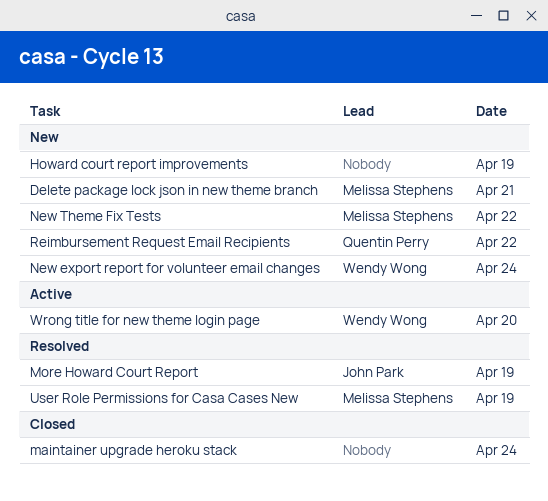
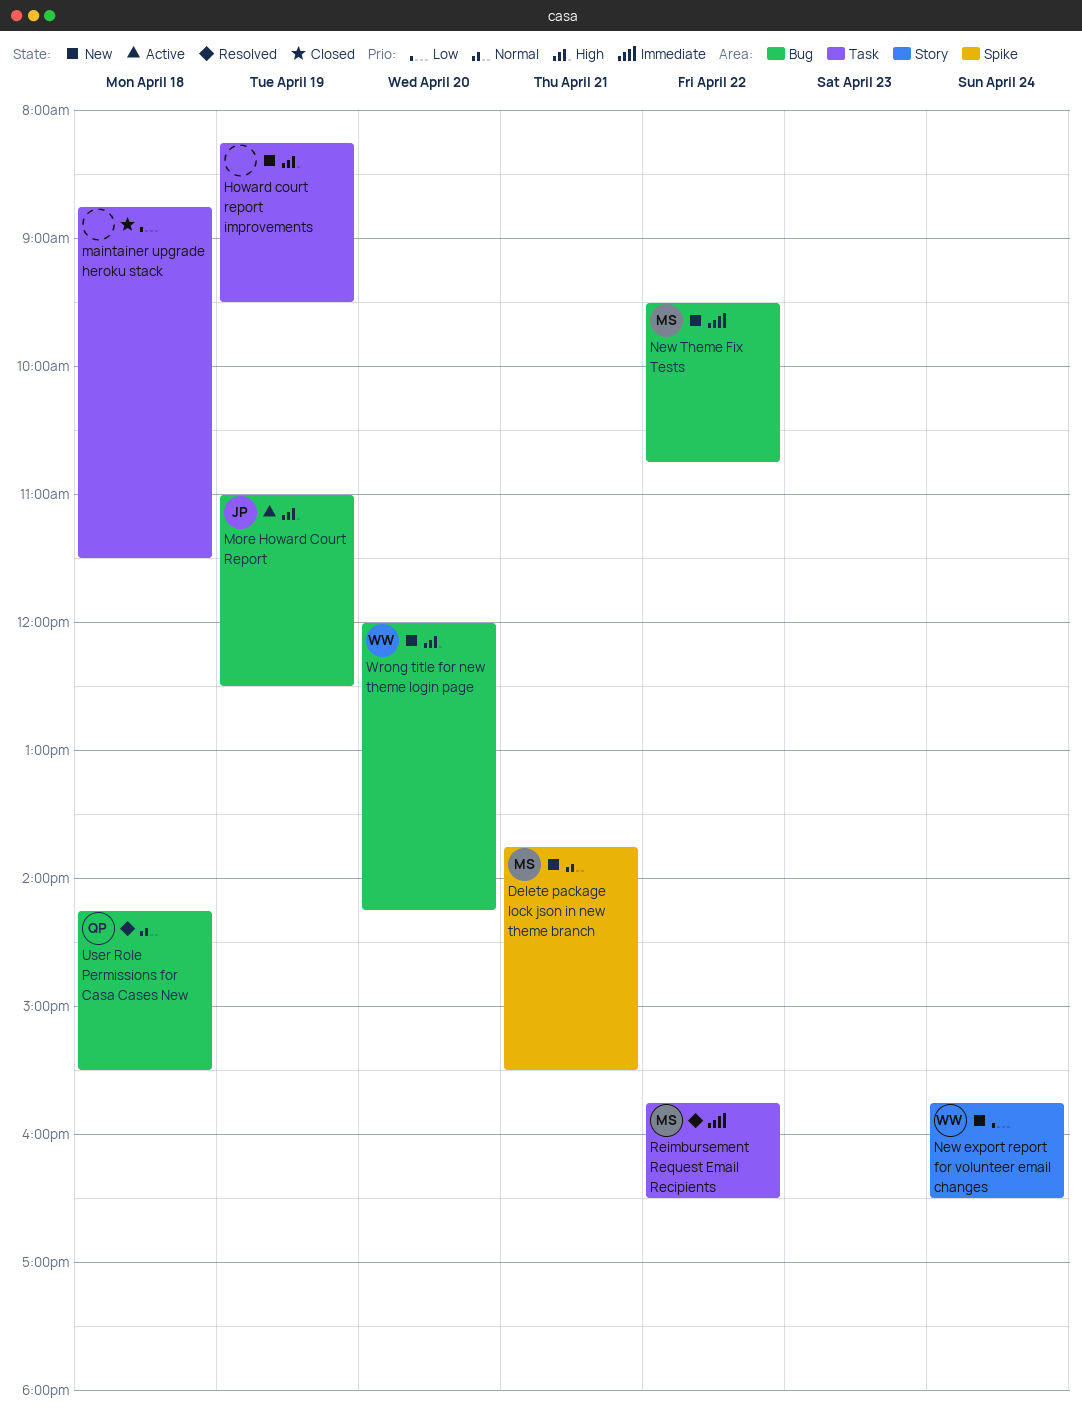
maintainer upgrade heroku stack, day: Apr 24 -> Apr 18
More Howard Court Report, status: Resolved -> Active
Reimbursement Request Email Recipients, status: New -> Resolved
Reimbursement Request Email Recipients, owner: Quentin Perry -> Melissa Stephens
User Role Permissions for Casa Cases New, owner: Melissa Stephens -> Quentin Perry
User Role Permissions for Casa Cases New, day: Apr 19 -> Apr 18
Wrong title for new theme login page, status: Active -> New

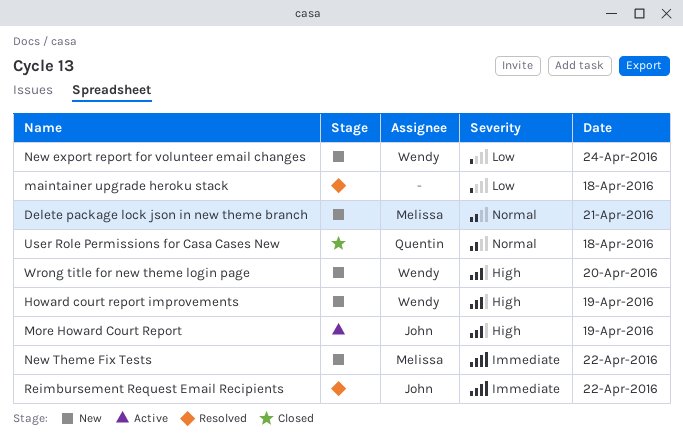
Howard court report improvements, owner: none -> Wendy
maintainer upgrade heroku stack, status: Closed -> Resolved
Reimbursement Request Email Recipients, owner: Melissa -> John
User Role Permissions for Casa Cases New, status: Resolved -> Closed

